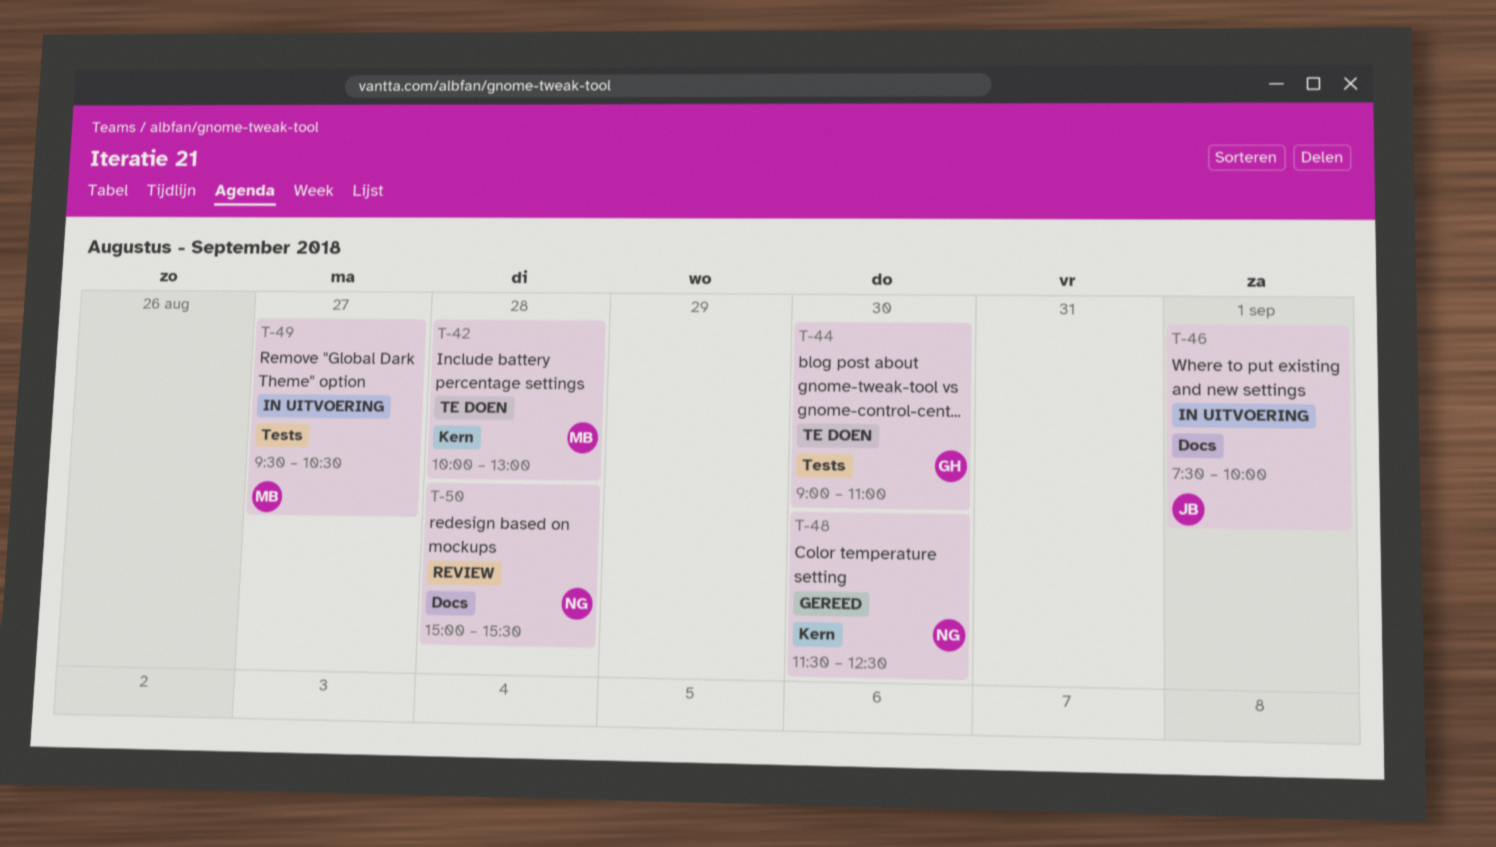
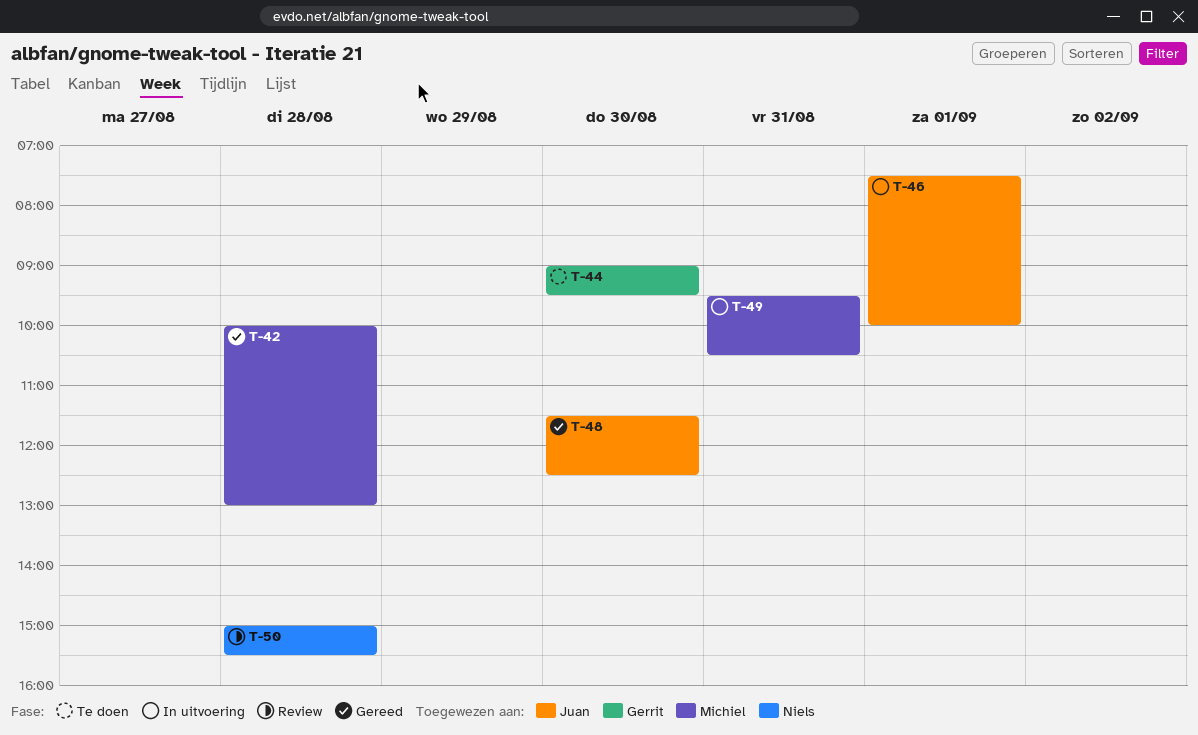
T-42, status: Te doen -> Gereed
T-44, ends: 11:00 -> 09:30
T-48, owner: Niels -> Juan
T-49, day: Aug 27 -> Aug 31

